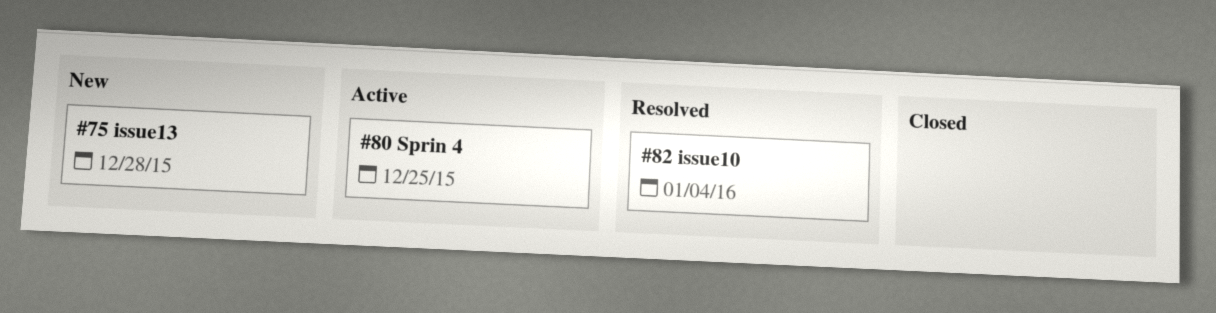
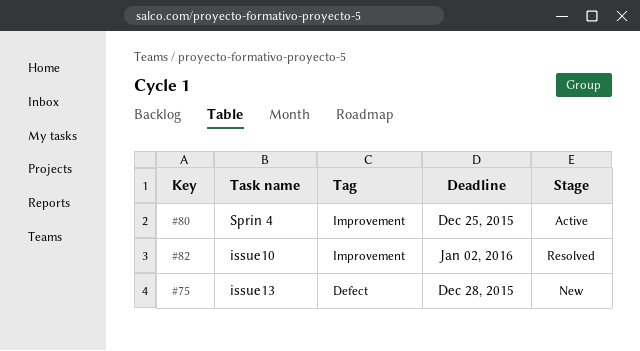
#82, due: Jan 4 -> Jan 2

